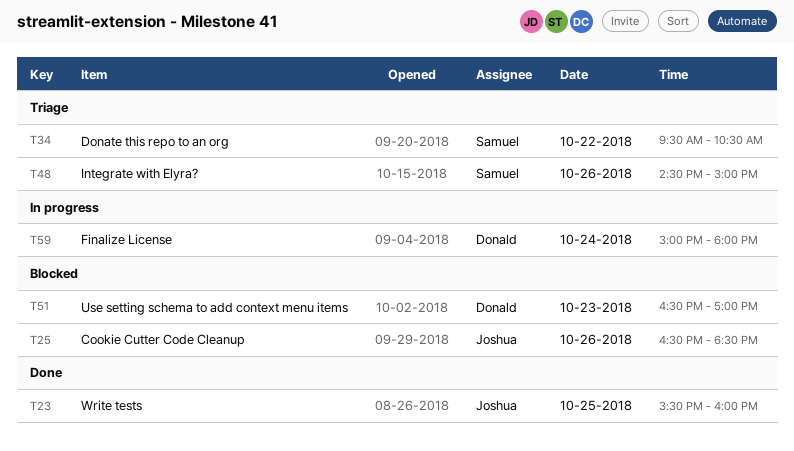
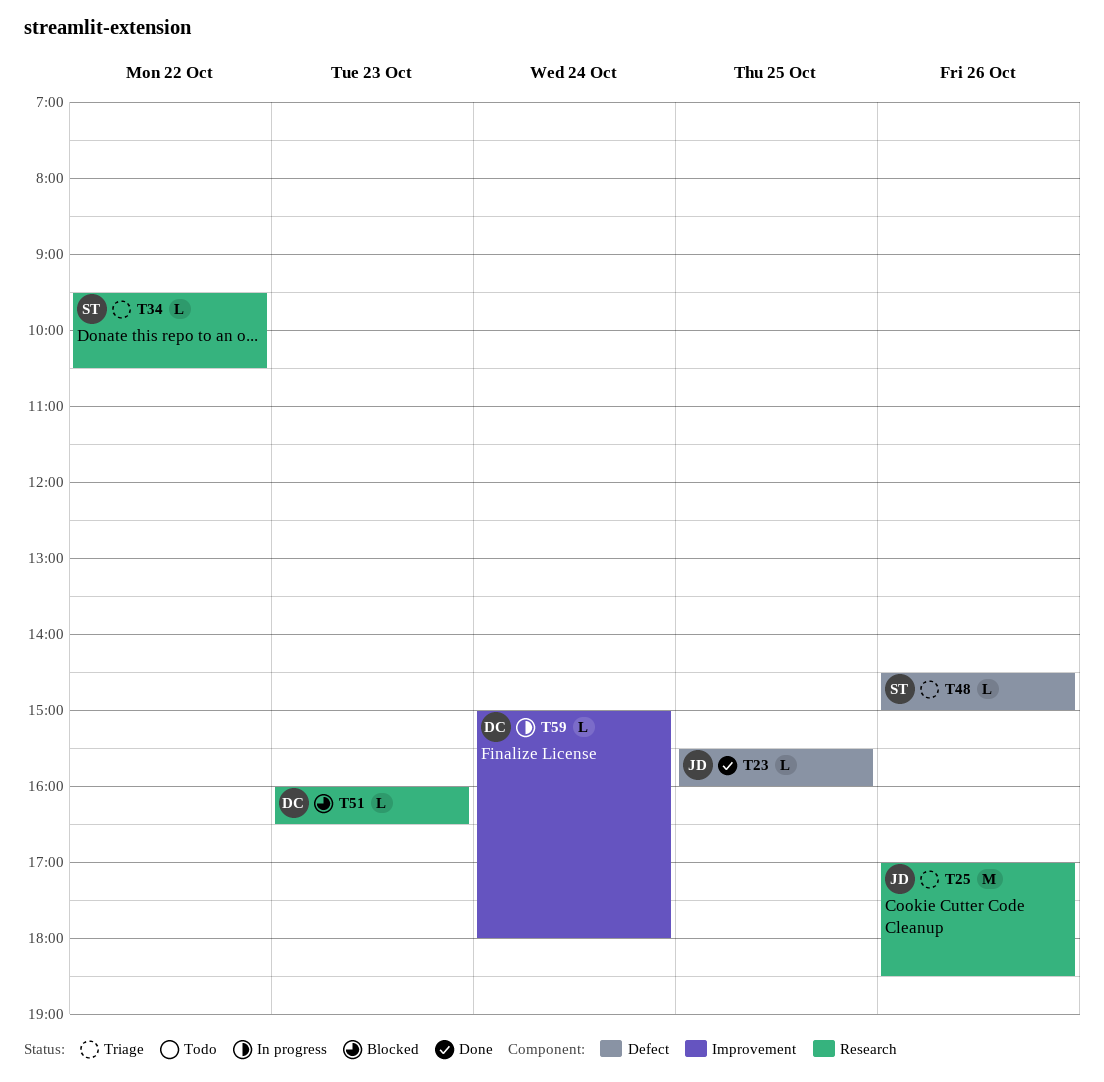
T25, status: Blocked -> Triage
T25, begins: 16:30 -> 17:00
T51, begins: 16:30 -> 16:00
T51, ends: 17:00 -> 16:30

